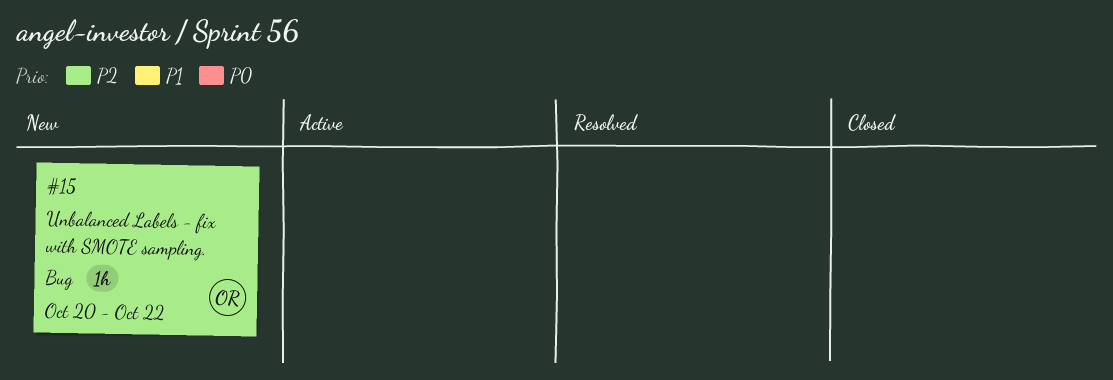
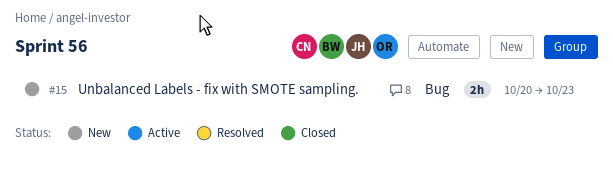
#15, estimate: 1h -> 2h
#15, due: Oct 22 -> Oct 23

